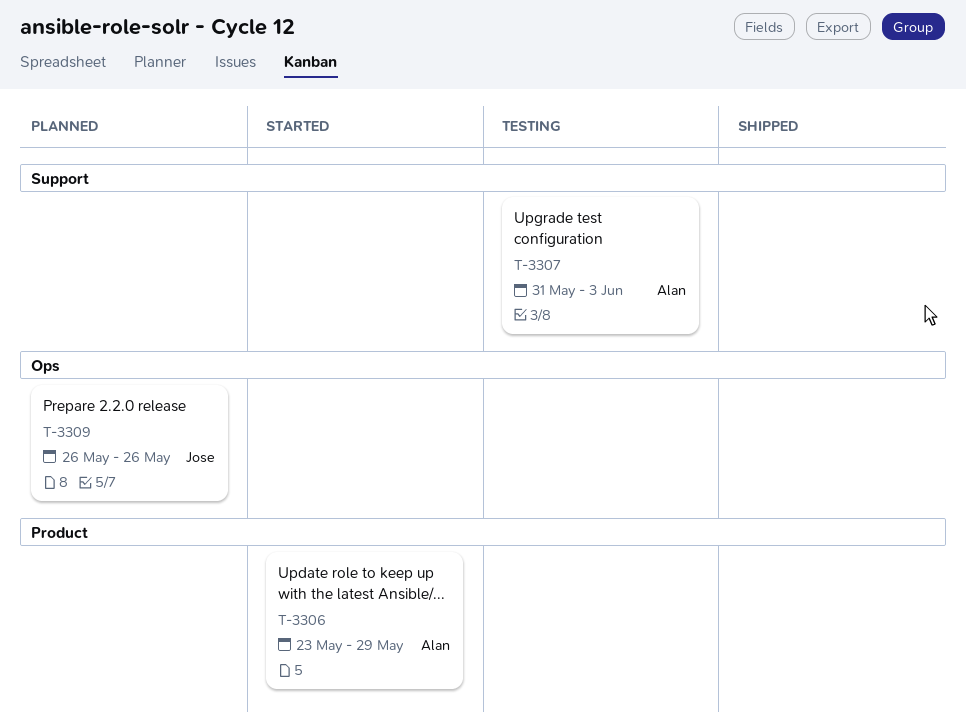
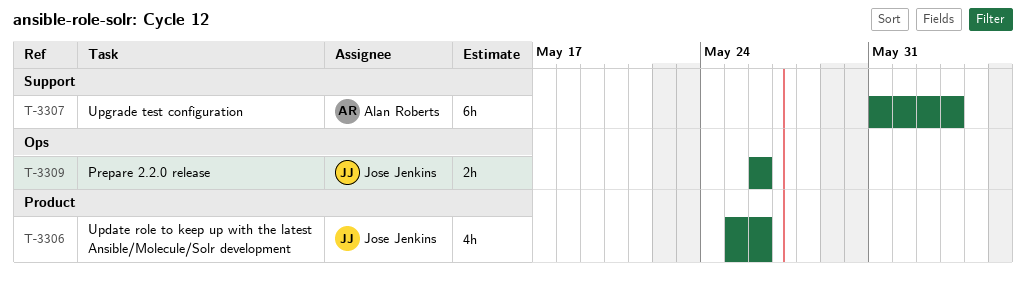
T-3306, owner: Alan Roberts -> Jose Jenkins
T-3306, start: May 23 -> May 25
T-3306, due: May 29 -> May 26

